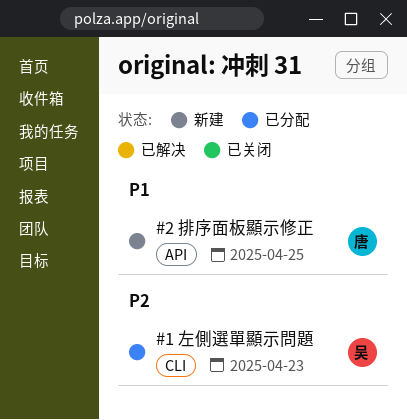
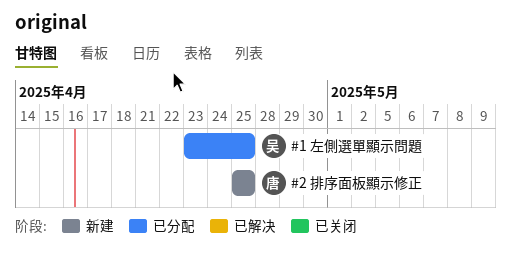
#1 左側選單顯示問題, due: Apr 23 -> Apr 25

